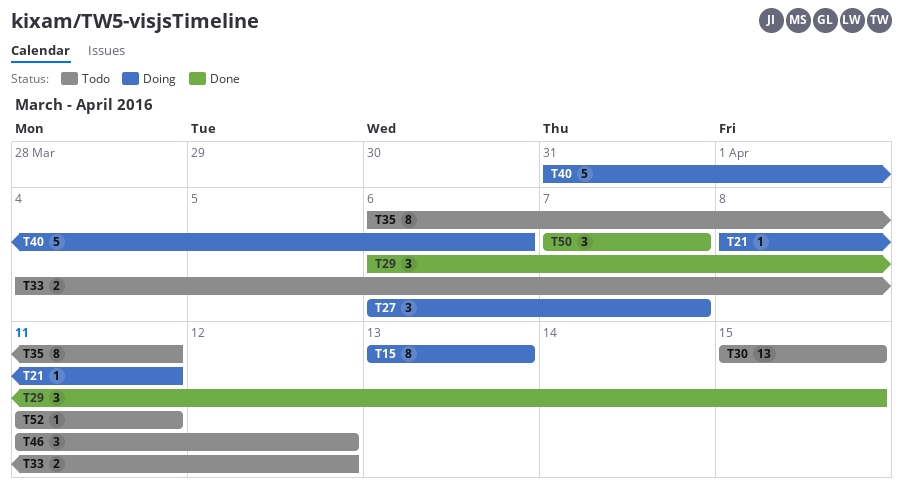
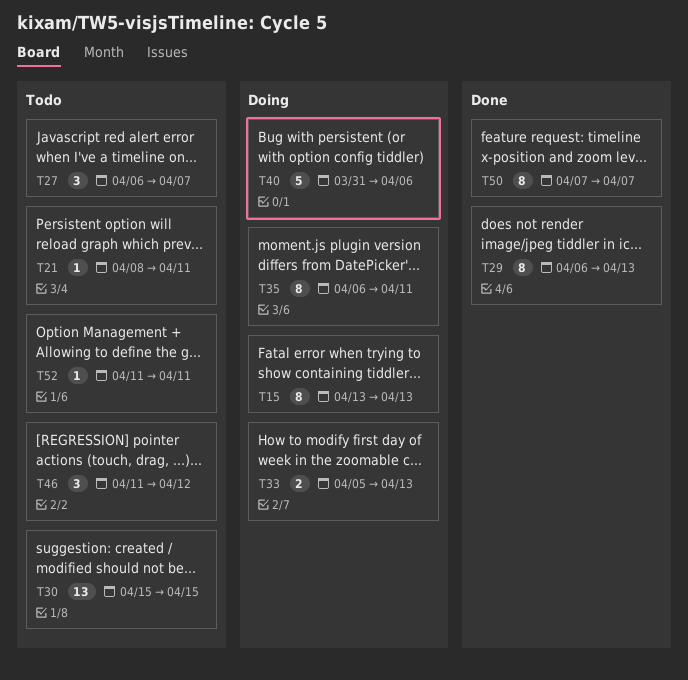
T21, status: Doing -> Todo
T27, status: Doing -> Todo
T29, estimate: 3 -> 8
T29, due: Apr 15 -> Apr 13
T33, status: Todo -> Doing
T33, start: Apr 4 -> Apr 5
T33, due: Apr 12 -> Apr 13
T35, status: Todo -> Doing
T50, estimate: 3 -> 8

